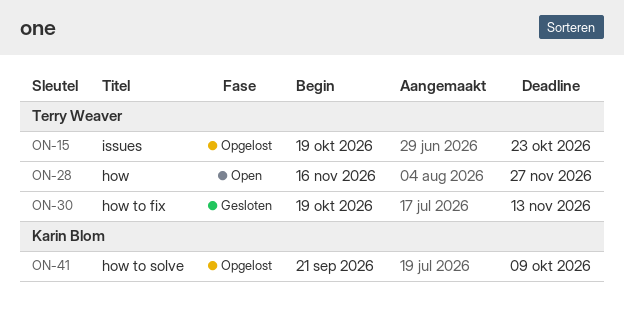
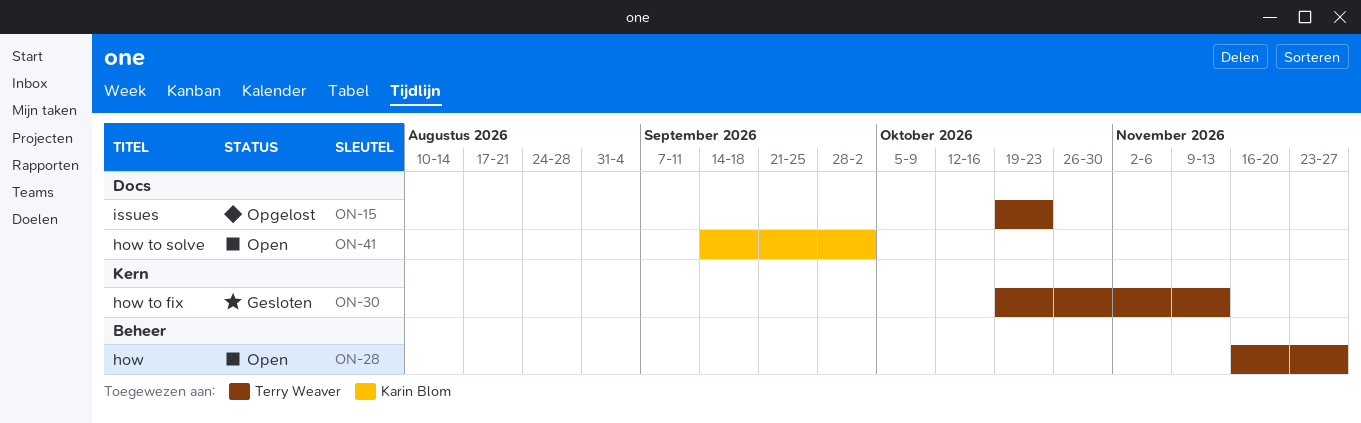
ON-41, status: Opgelost -> Open
ON-41, start: Sep 21 -> Sep 14
ON-41, due: Oct 9 -> Oct 2

